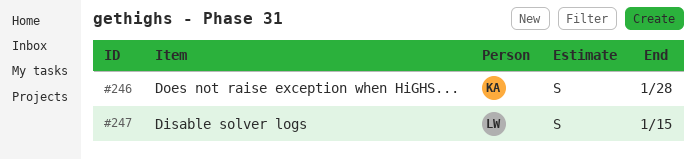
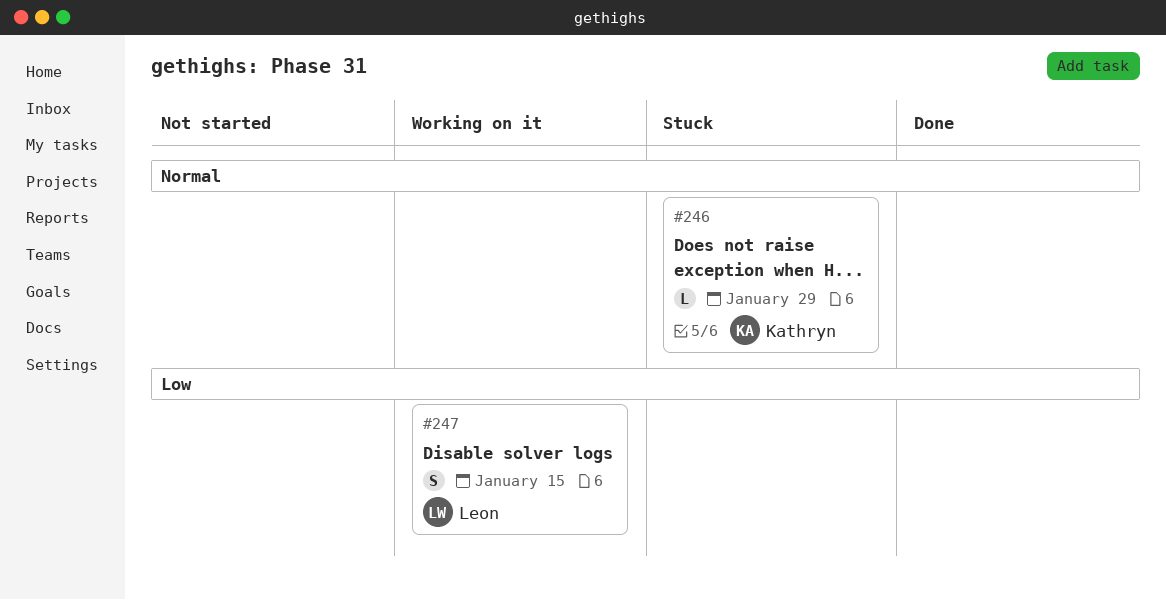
#246, estimate: S -> L
#246, due: Jan 28 -> Jan 29

